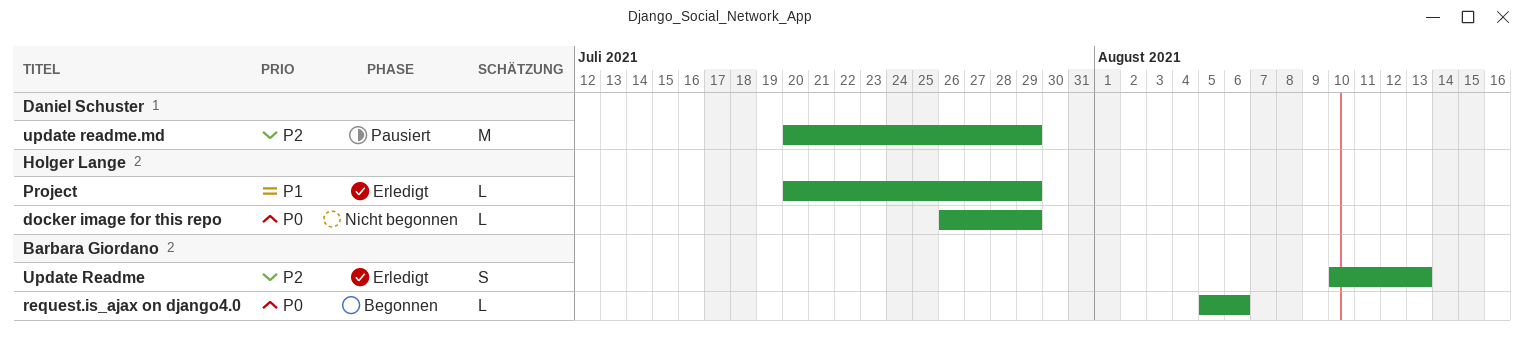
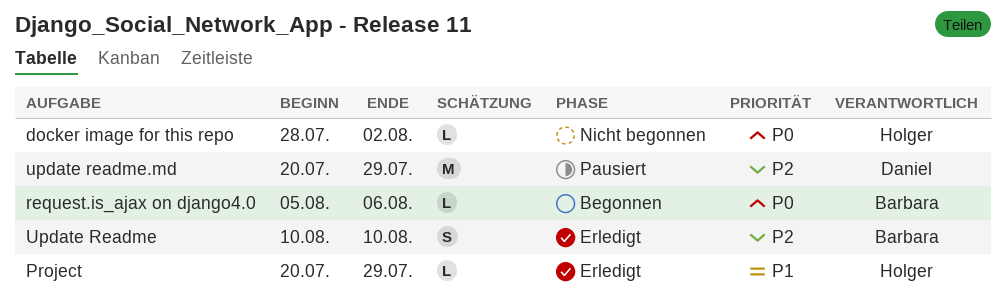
docker image for this repo, start: Jul 26 -> Jul 28
docker image for this repo, due: Jul 29 -> Aug 2
Update Readme, due: Aug 13 -> Aug 10

